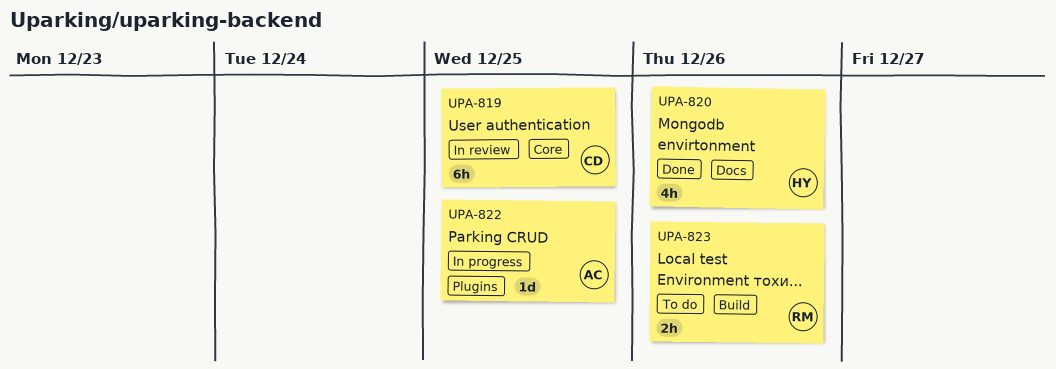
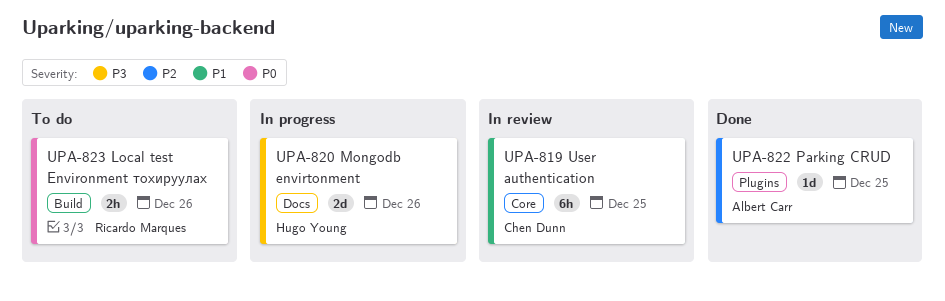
UPA-820, status: Done -> In progress
UPA-820, estimate: 4h -> 2d
UPA-822, status: In progress -> Done

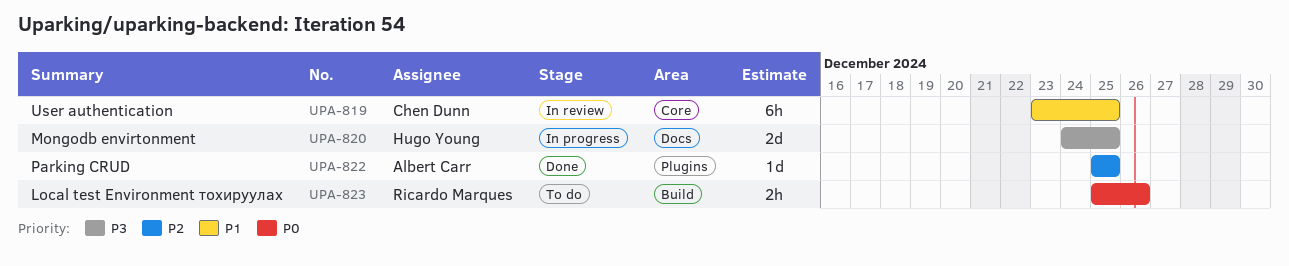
UPA-820, due: Dec 26 -> Dec 25

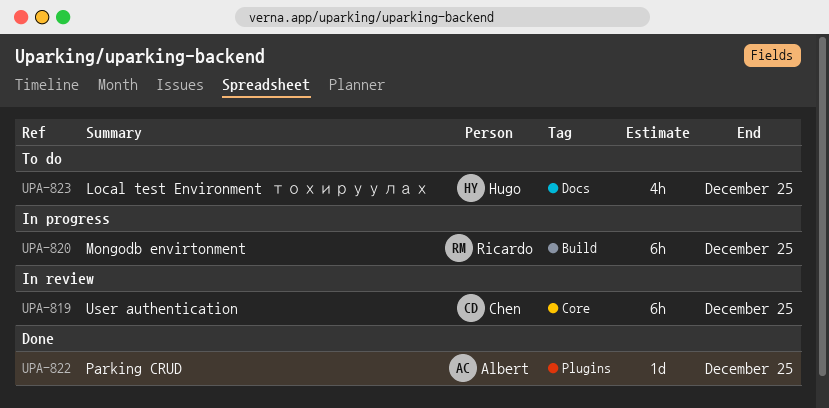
UPA-820, owner: Hugo Young -> Ricardo Marques
UPA-820, label: Docs -> Build
UPA-820, estimate: 2d -> 6h
UPA-823, owner: Ricardo Marques -> Hugo Young
UPA-823, label: Build -> Docs
UPA-823, estimate: 2h -> 4h
UPA-823, due: Dec 26 -> Dec 25

